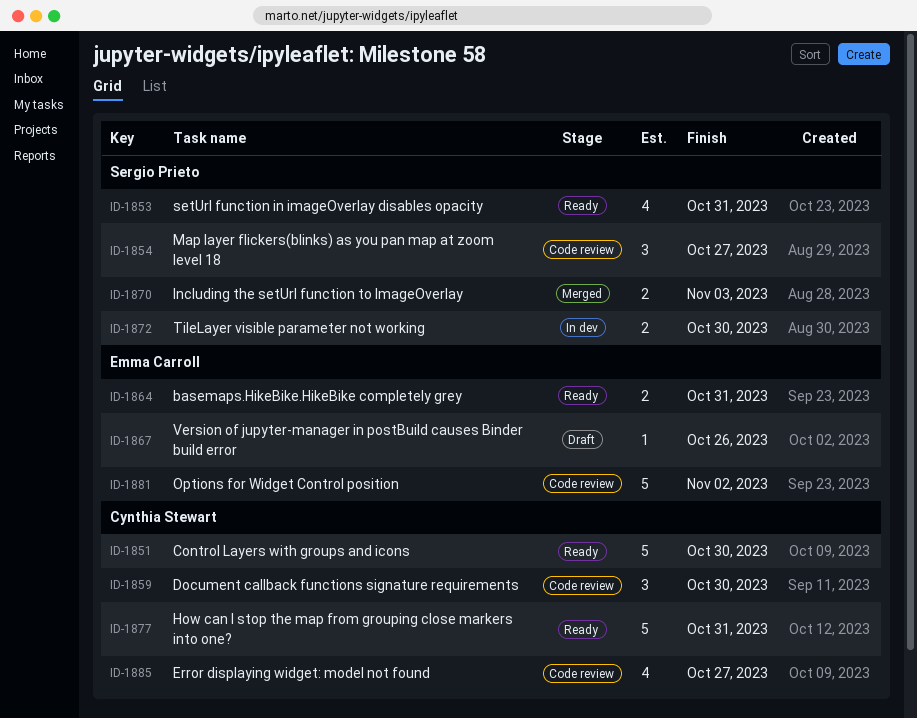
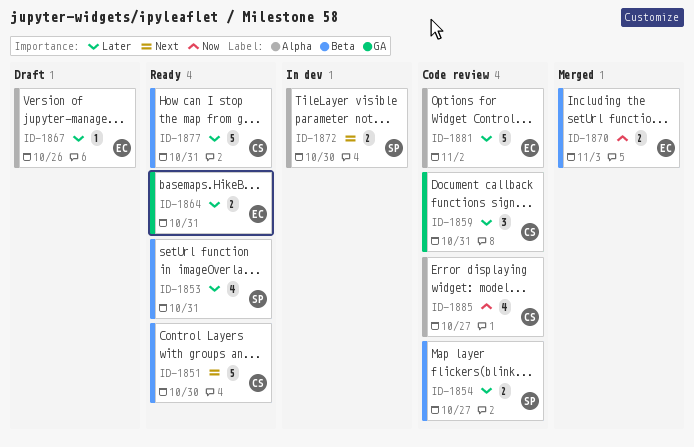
ID-1854, estimate: 3 -> 2
ID-1859, due: Oct 30 -> Oct 31
ID-1870, owner: Sergio Prieto -> Emma Carroll

